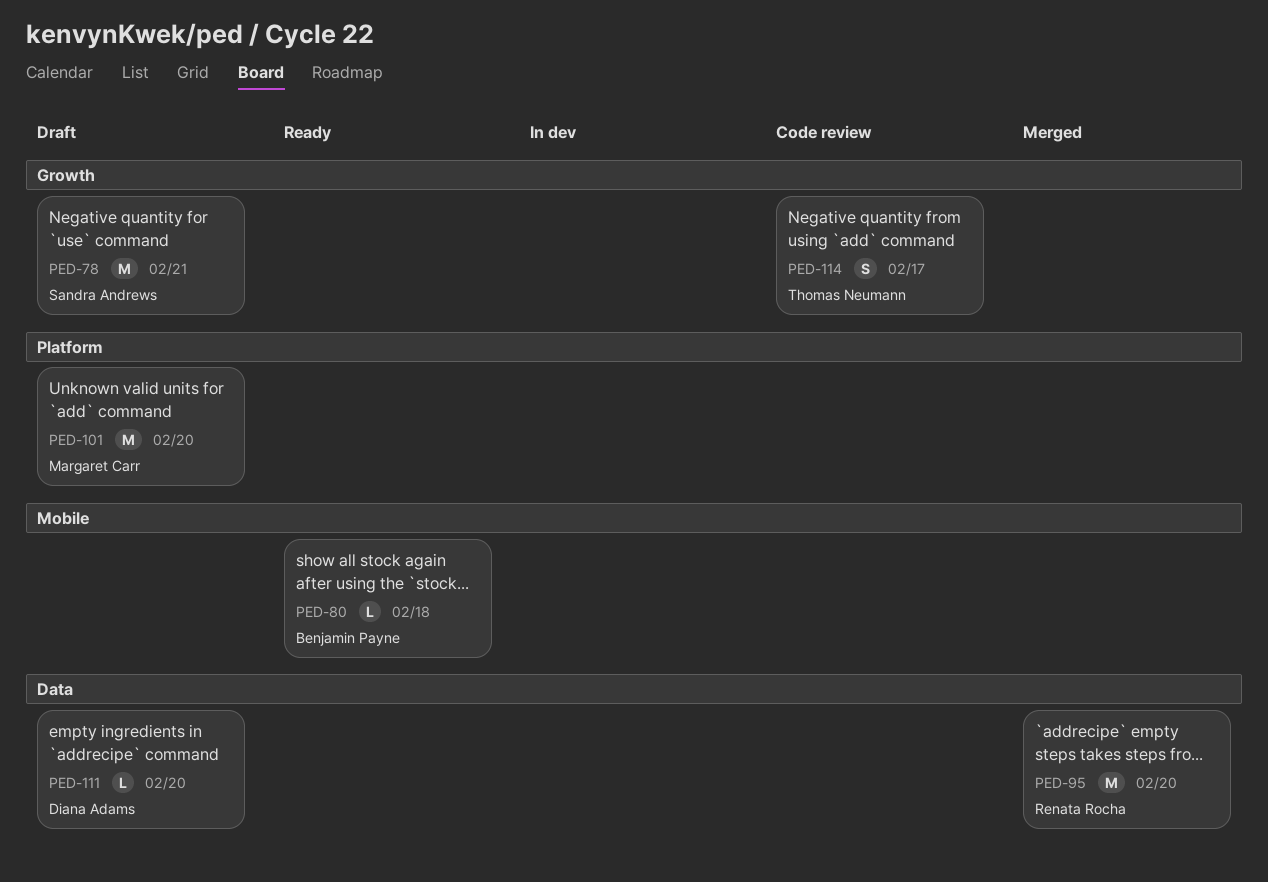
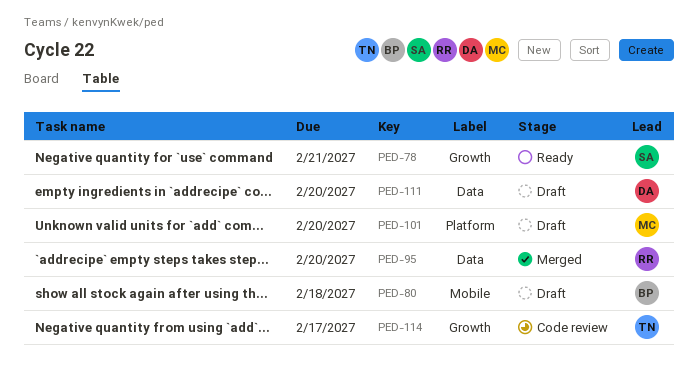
PED-78, status: Draft -> Ready
PED-80, status: Ready -> Draft

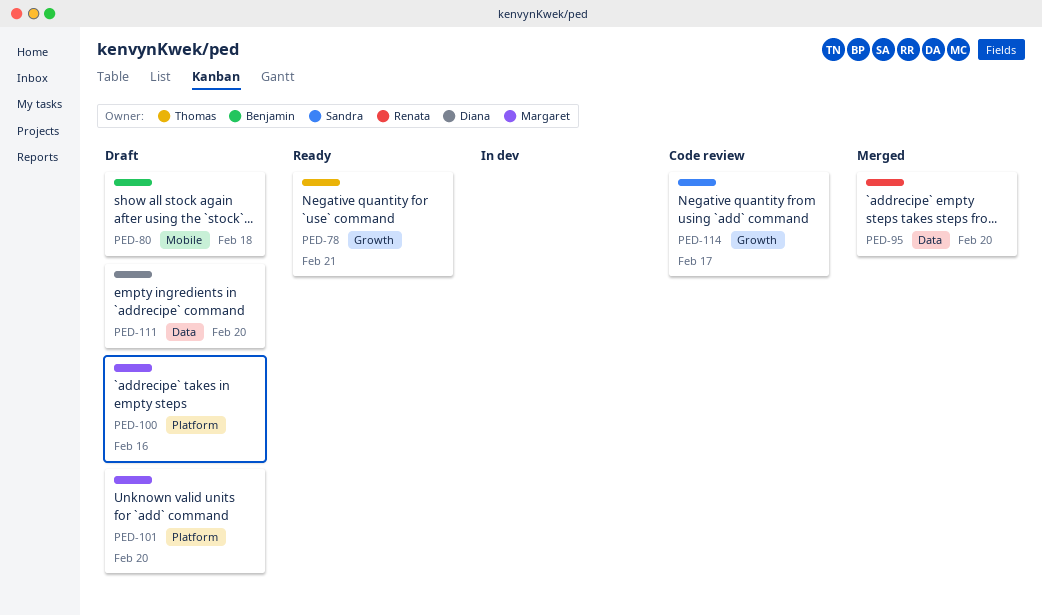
PED-78, owner: Sandra -> Thomas
PED-100: none -> present
PED-114, owner: Thomas -> Sandra

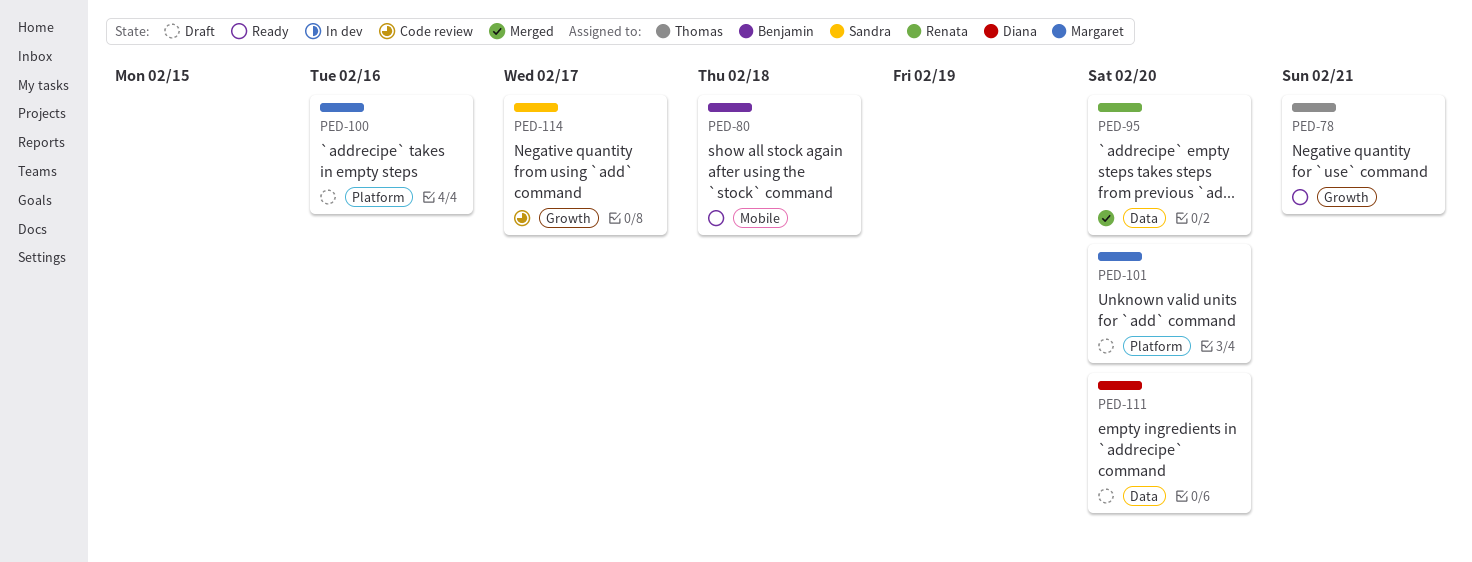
PED-80, status: Draft -> Ready

